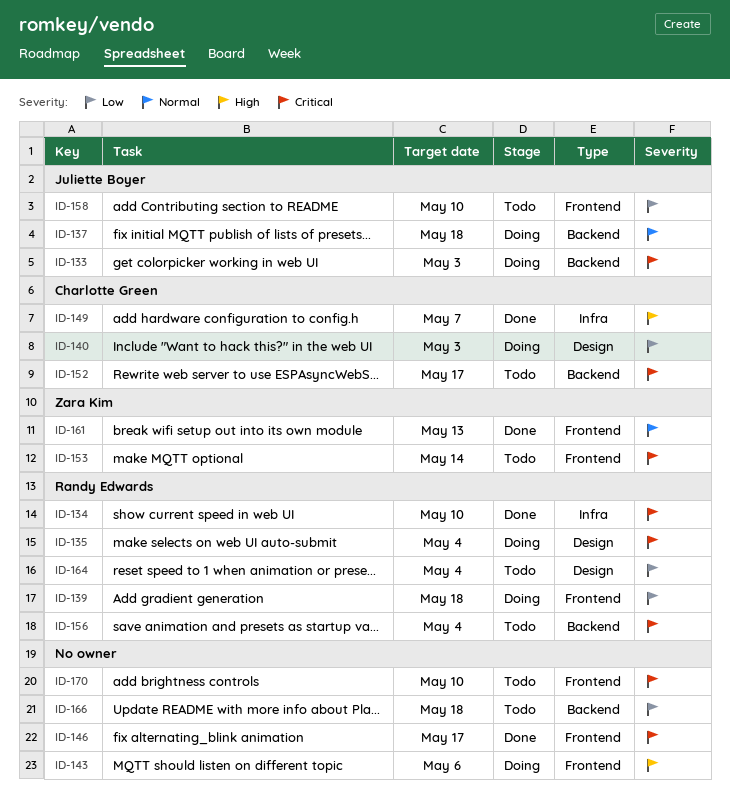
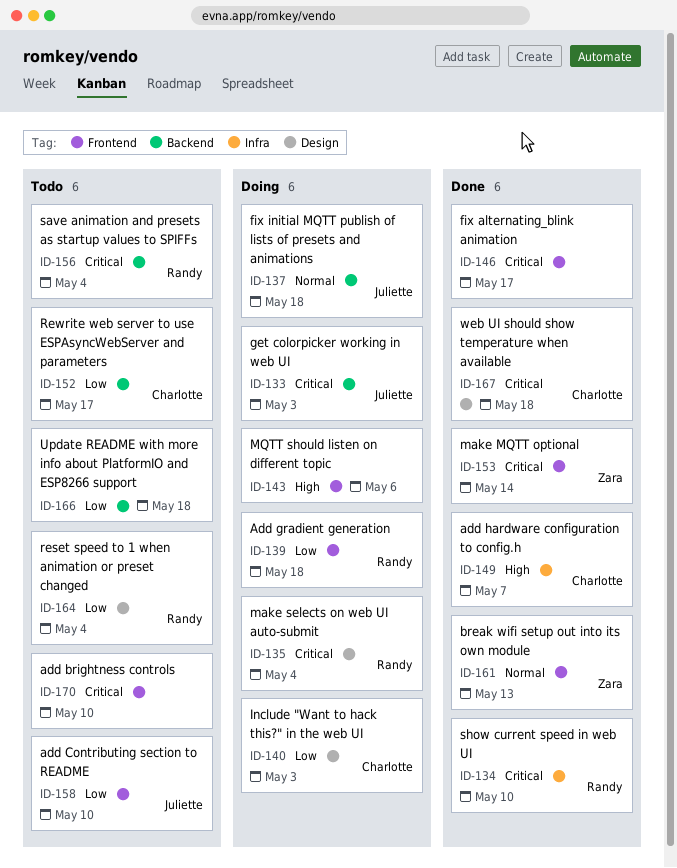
ID-152, priority: Critical -> Low
ID-153, status: Todo -> Done
ID-167: none -> present

